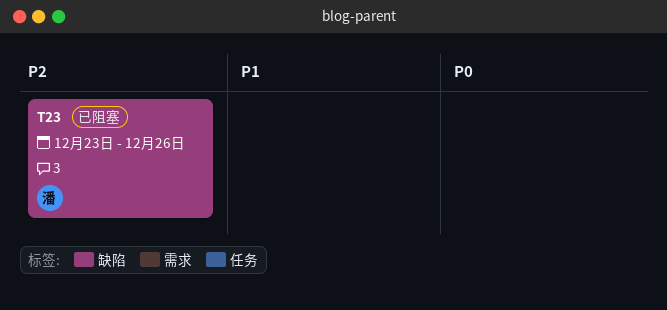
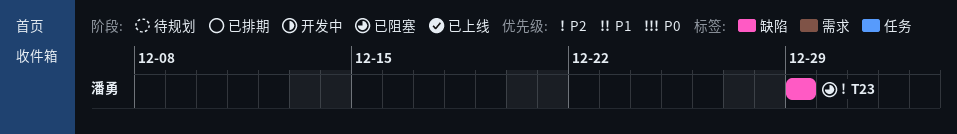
T23, start: Dec 23 -> Dec 29
T23, due: Dec 26 -> Dec 29

